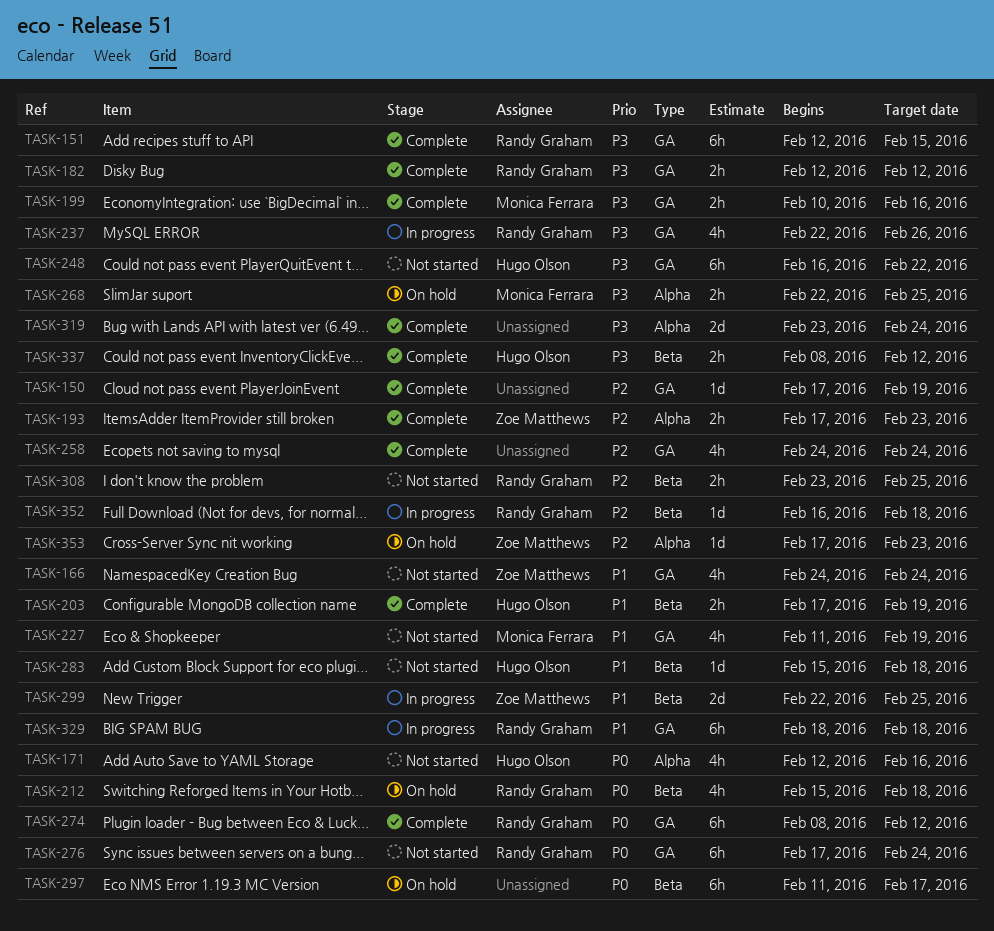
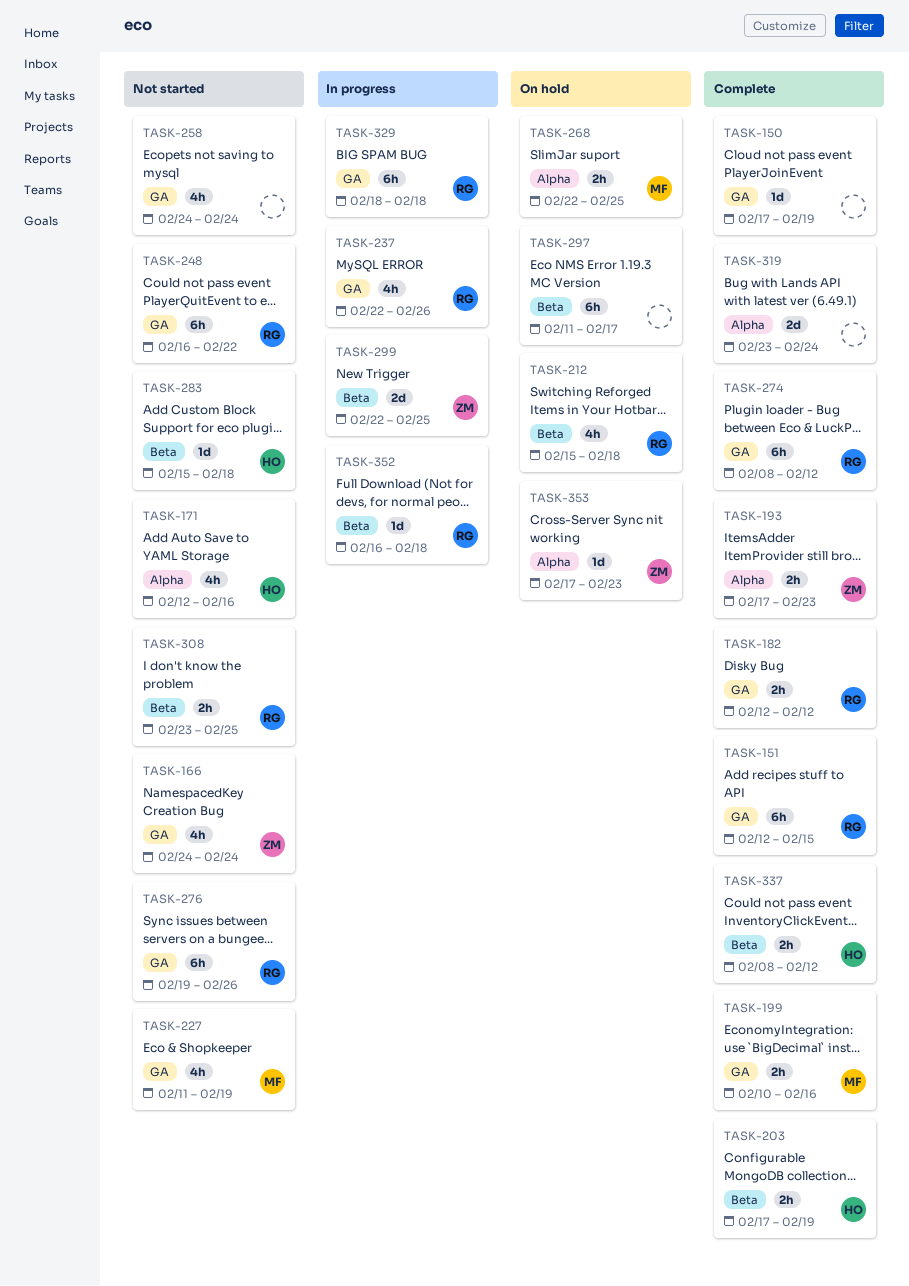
TASK-248, owner: Hugo Olson -> Randy Graham
TASK-258, status: Complete -> Not started
TASK-276, start: Feb 17 -> Feb 19
TASK-276, due: Feb 24 -> Feb 26

